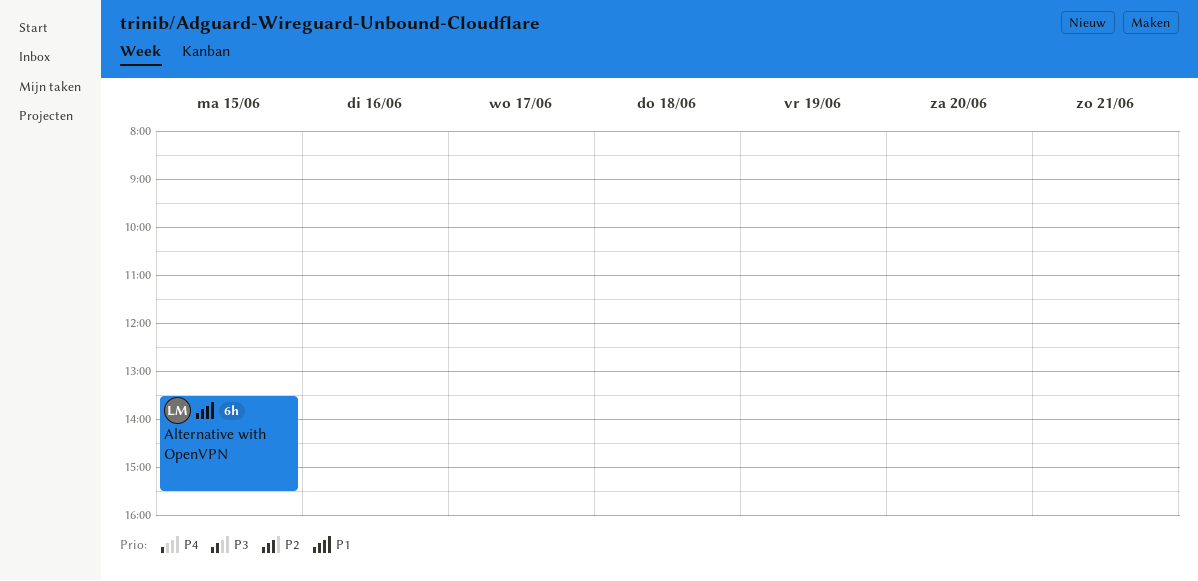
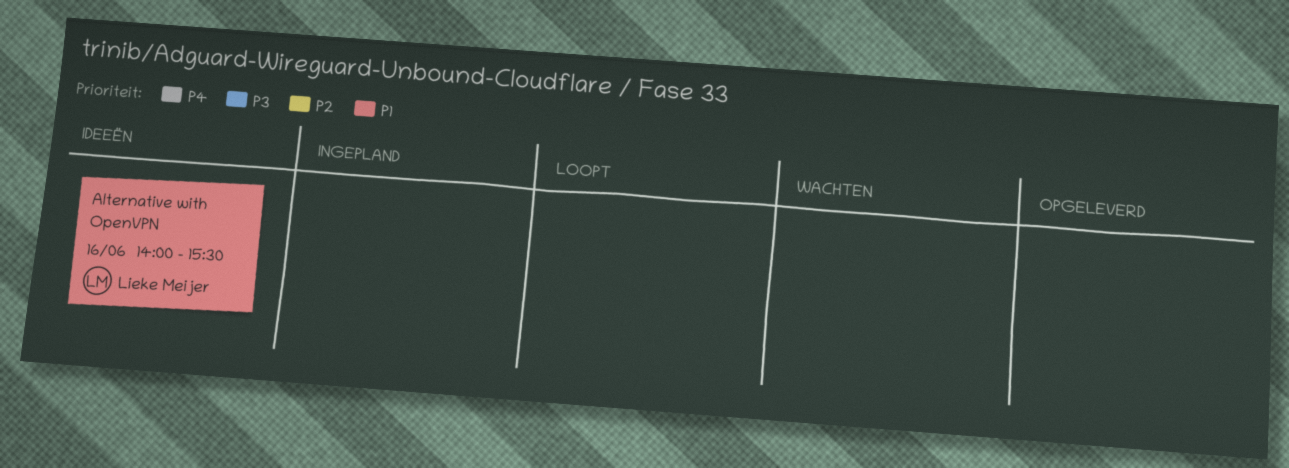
Alternative with OpenVPN, day: Jun 15 -> Jun 16
Alternative with OpenVPN, begins: 13:30 -> 14:00

